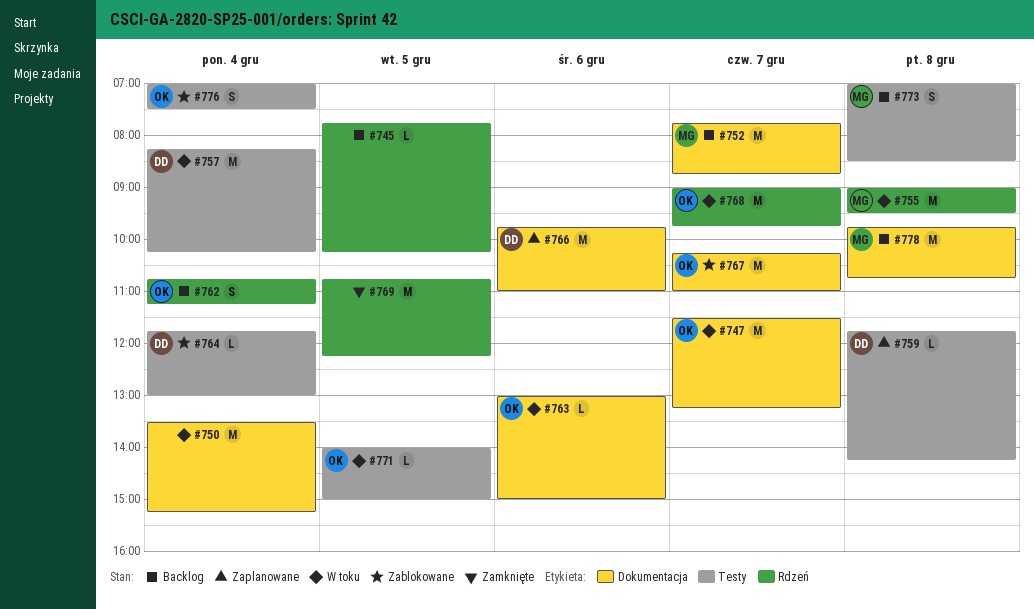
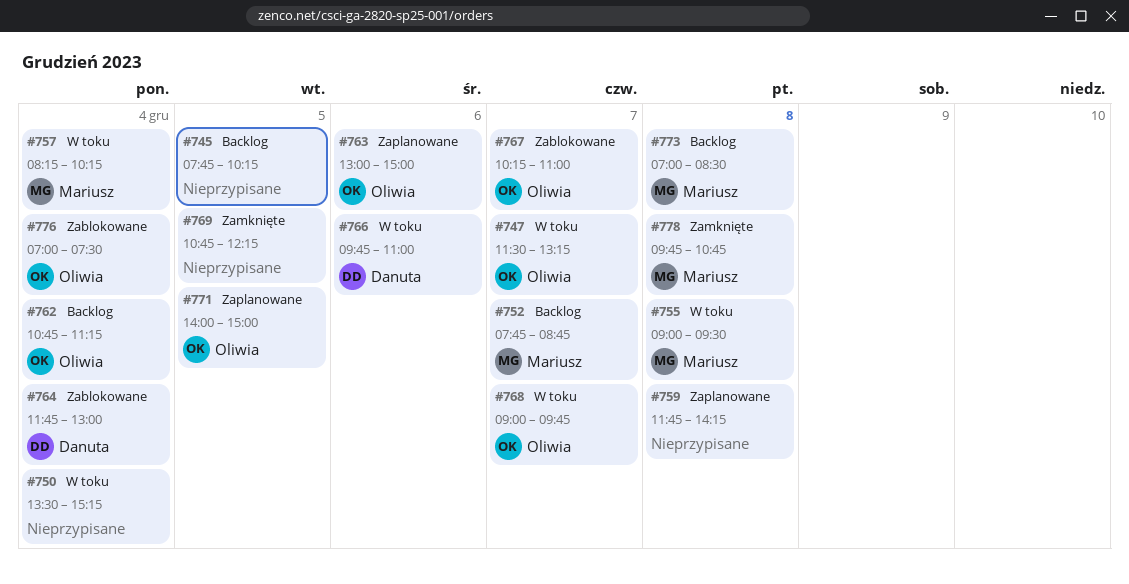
#757, owner: Danuta -> Mariusz
#759, owner: Danuta -> none
#763, status: W toku -> Zaplanowane
#766, status: Zaplanowane -> W toku
#771, status: W toku -> Zaplanowane
#778, status: Backlog -> Zamknięte

